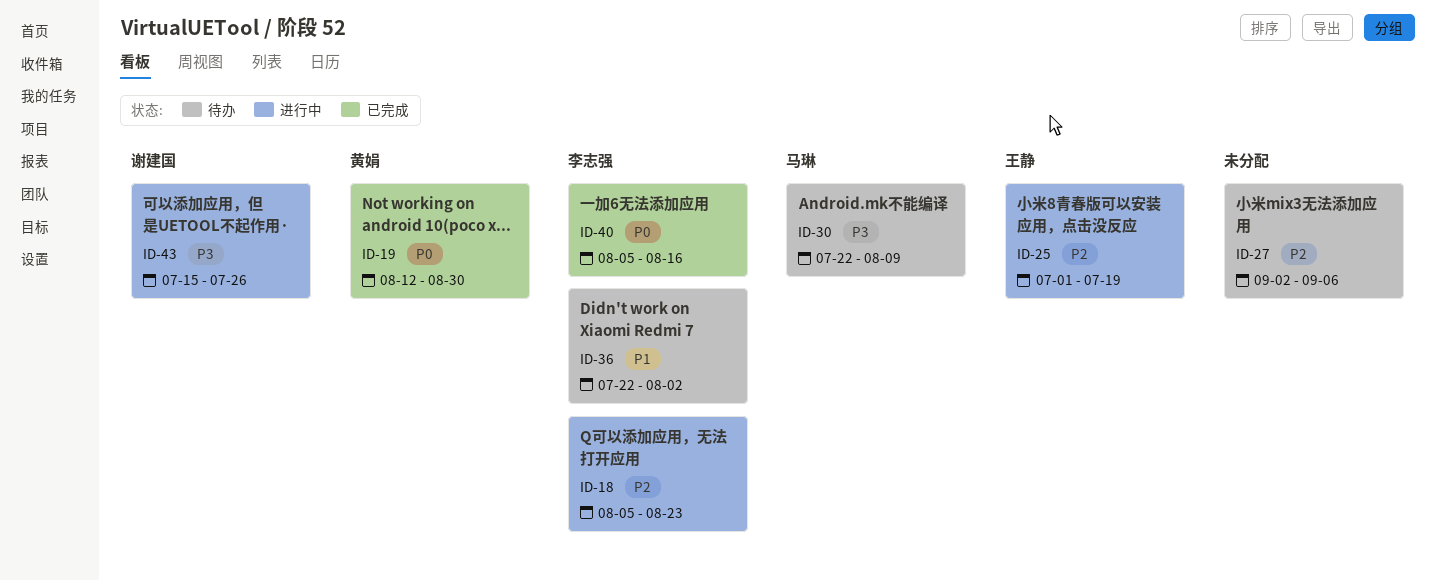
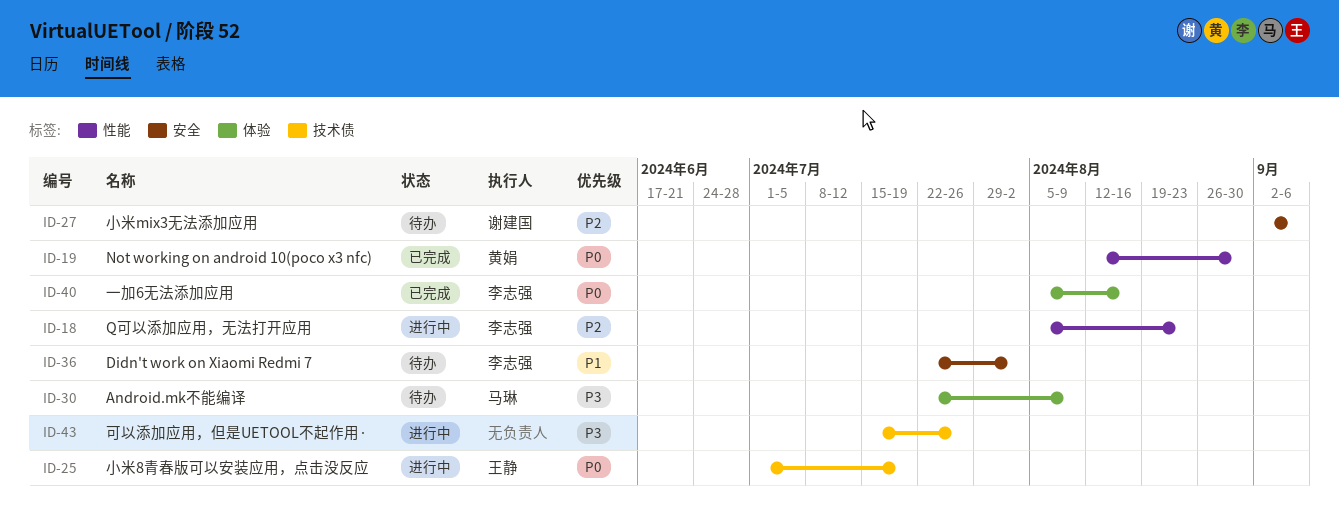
ID-25, priority: P2 -> P0
ID-27, owner: none -> 谢建国
ID-43, owner: 谢建国 -> none

